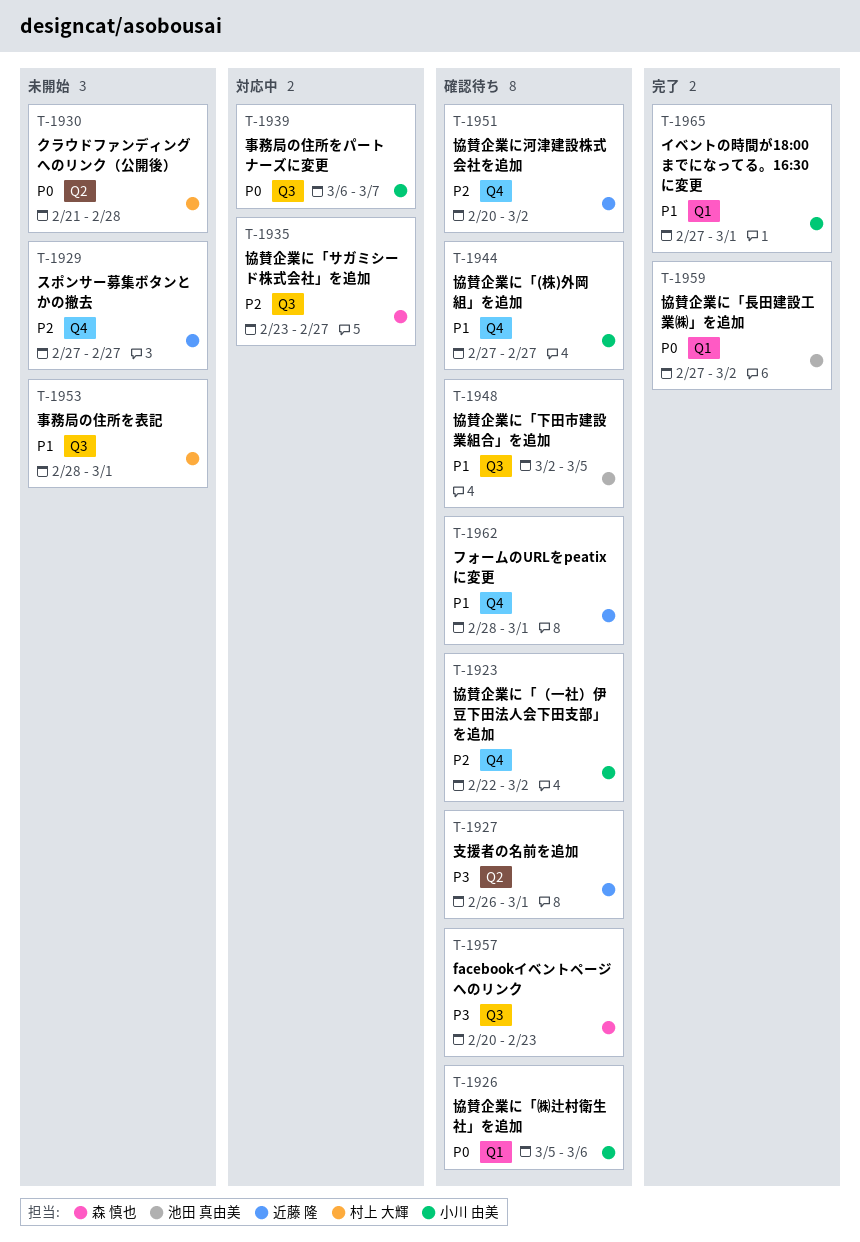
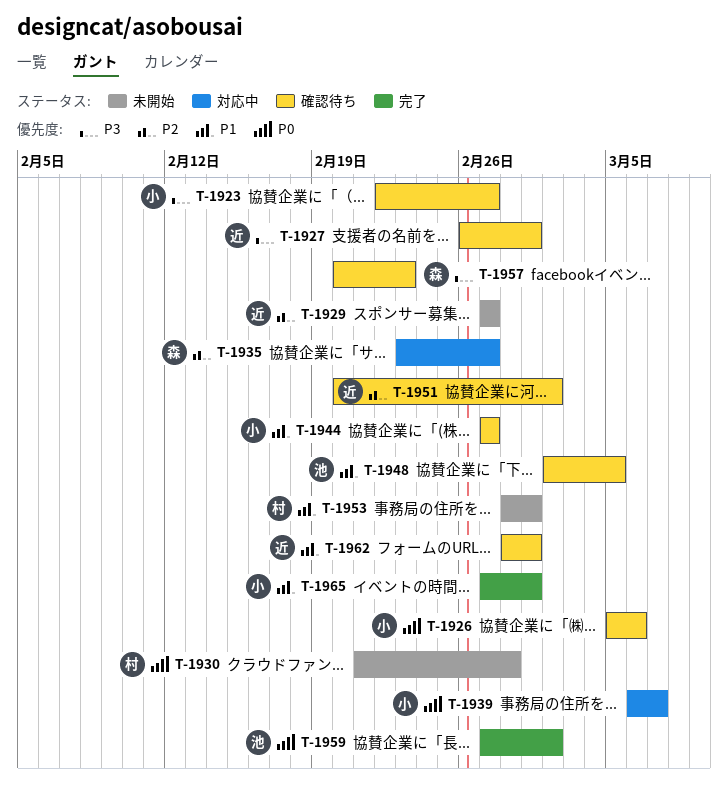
T-1923, priority: P2 -> P3
T-1923, due: Mar 2 -> Feb 27

